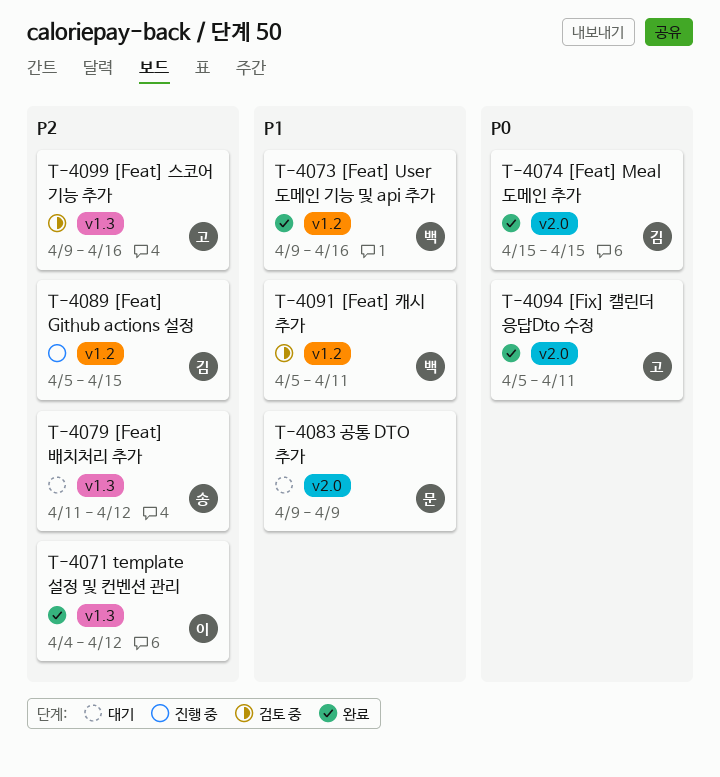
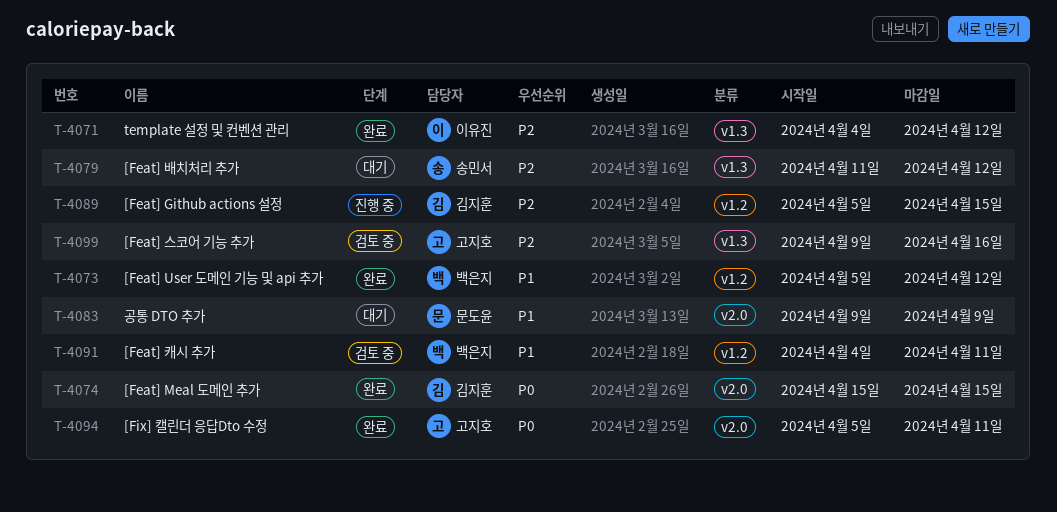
T-4073, start: Apr 9 -> Apr 5
T-4073, due: Apr 16 -> Apr 12
T-4091, start: Apr 5 -> Apr 4

